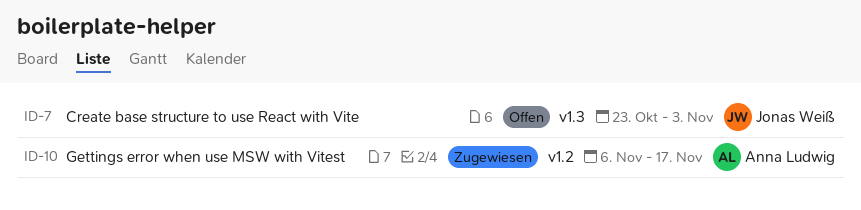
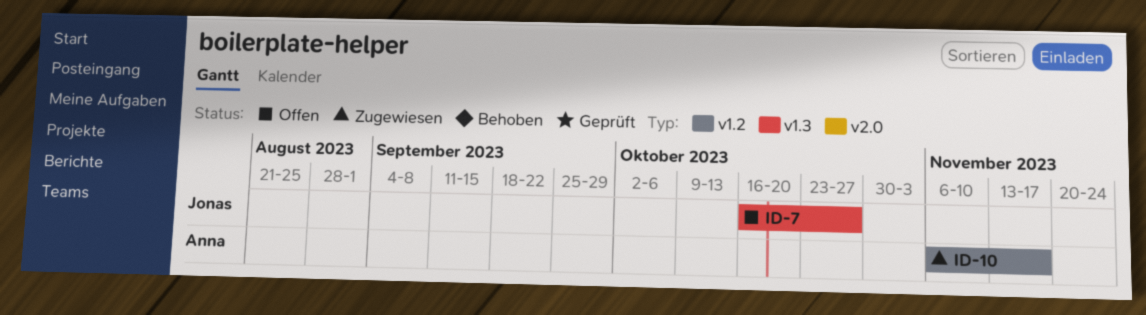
ID-7, start: Oct 23 -> Oct 16
ID-7, due: Nov 3 -> Oct 27

